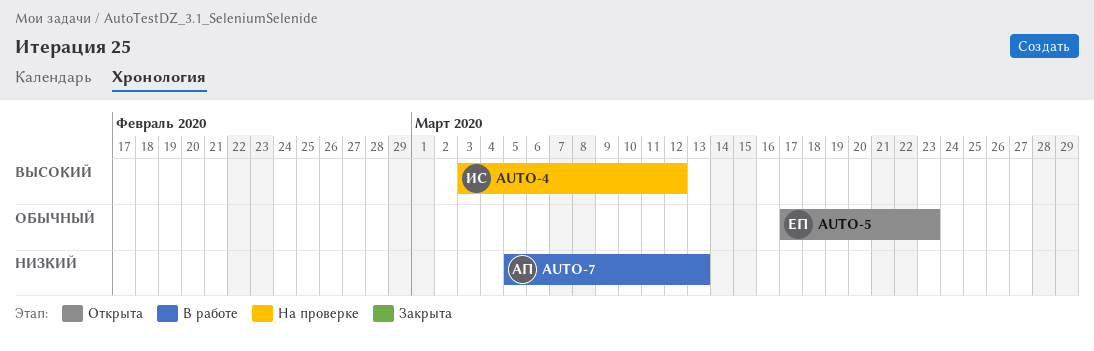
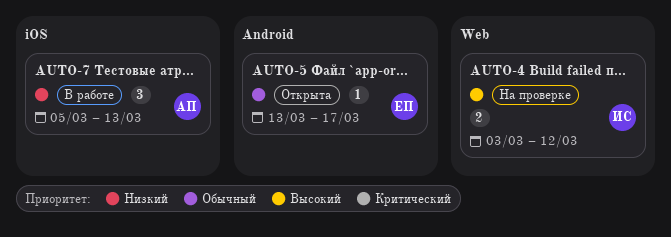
AUTO-5, start: Mar 17 -> Mar 13
AUTO-5, due: Mar 23 -> Mar 17

